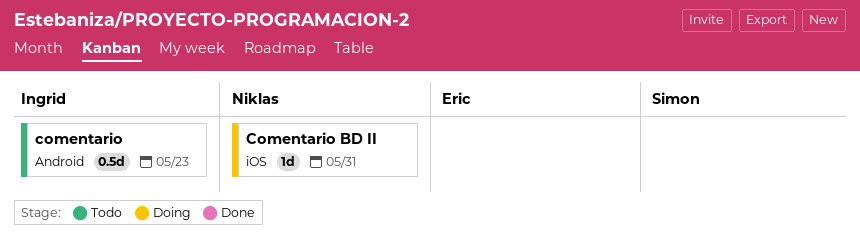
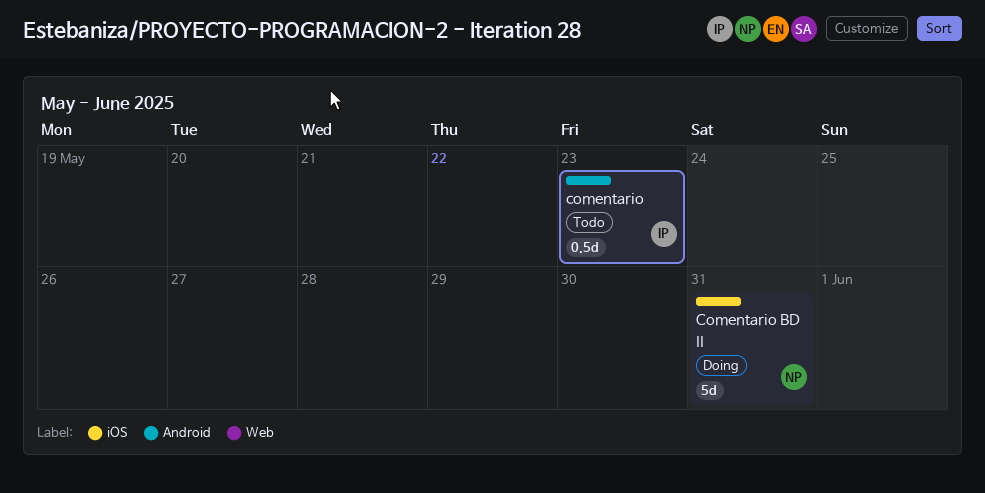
Comentario BD II, estimate: 1d -> 5d

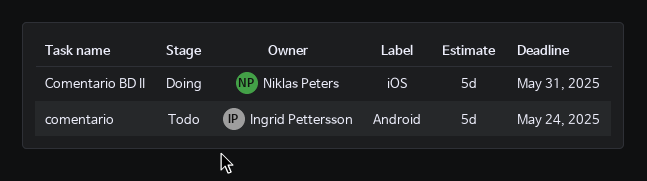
comentario, estimate: 0.5d -> 5d
comentario, due: May 23 -> May 24

